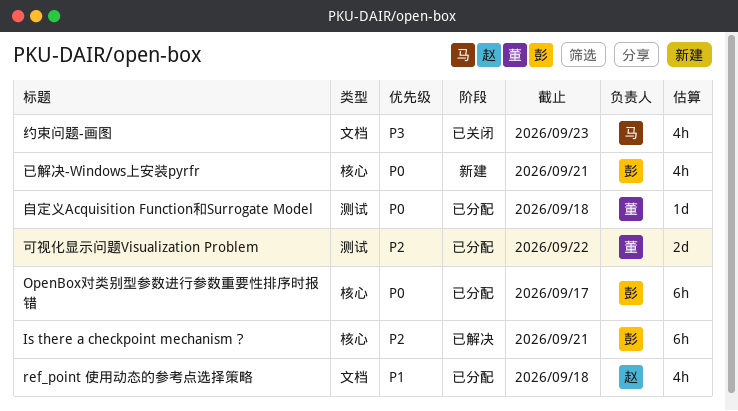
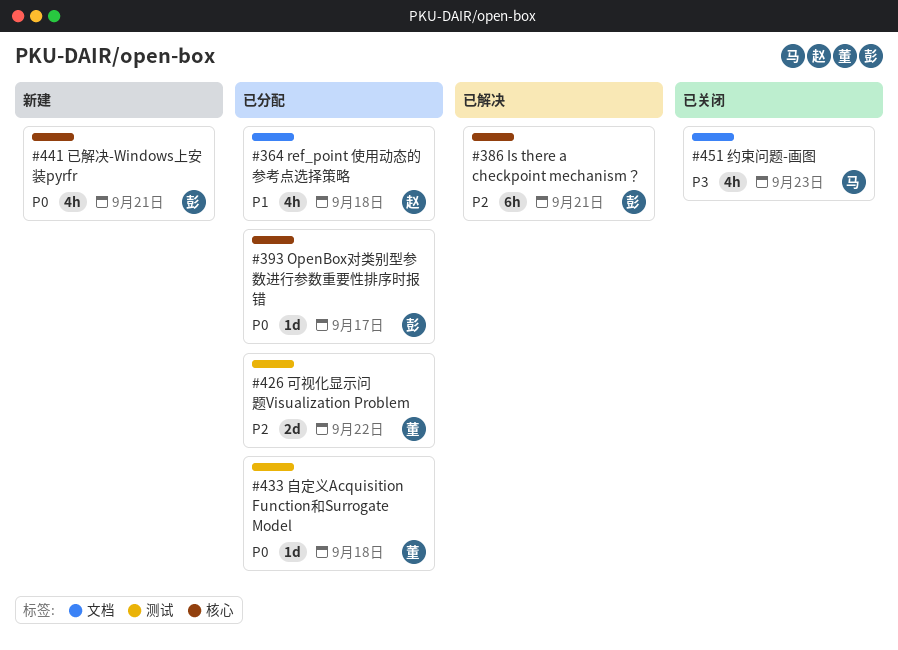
OpenBox对类别型参数进行参数重要性排序时报错, estimate: 6h -> 1d

